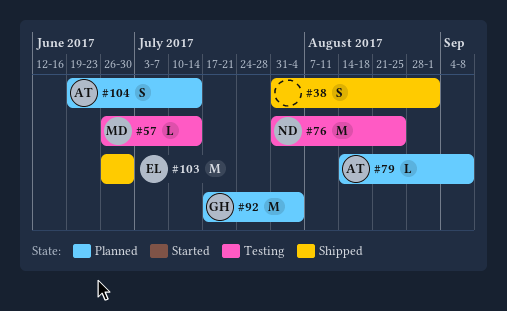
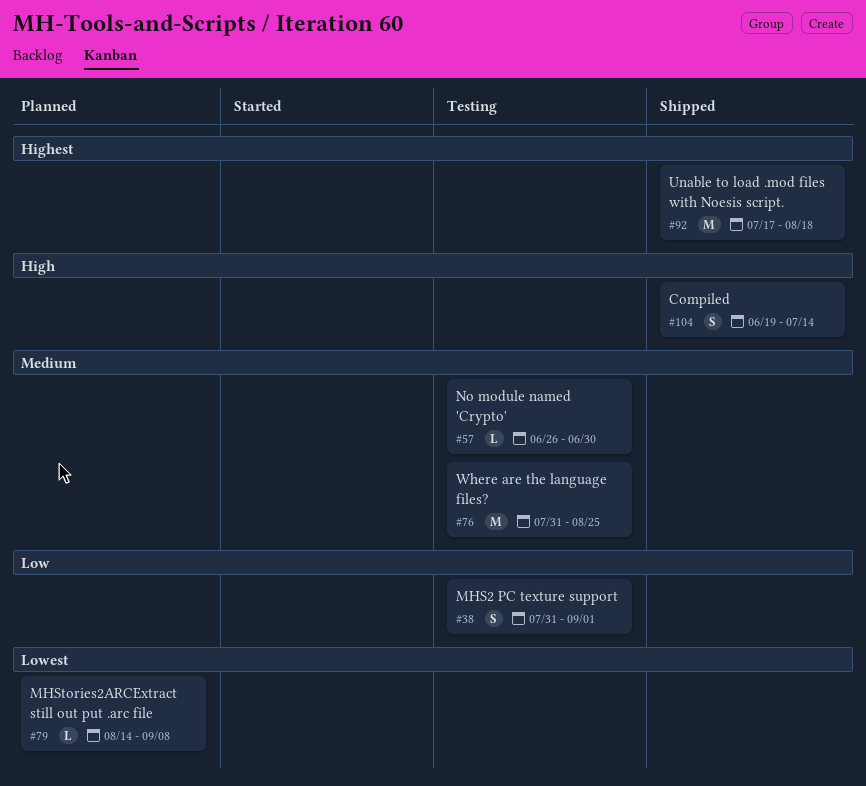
#38, status: Shipped -> Testing
#57, due: Jul 14 -> Jun 30
#92, status: Planned -> Shipped
#92, due: Aug 4 -> Aug 18
#103: present -> none
#104, status: Planned -> Shipped

